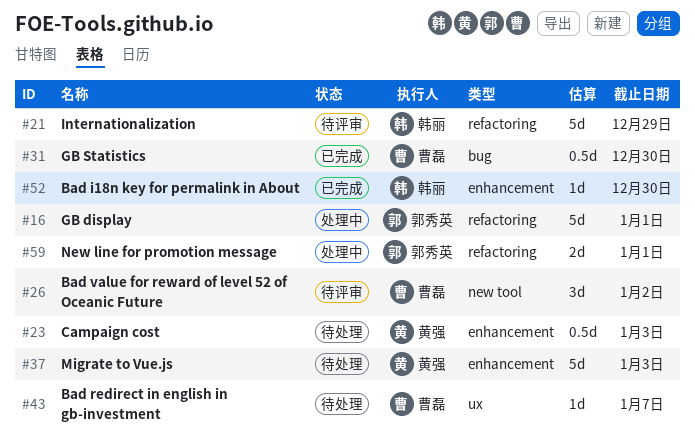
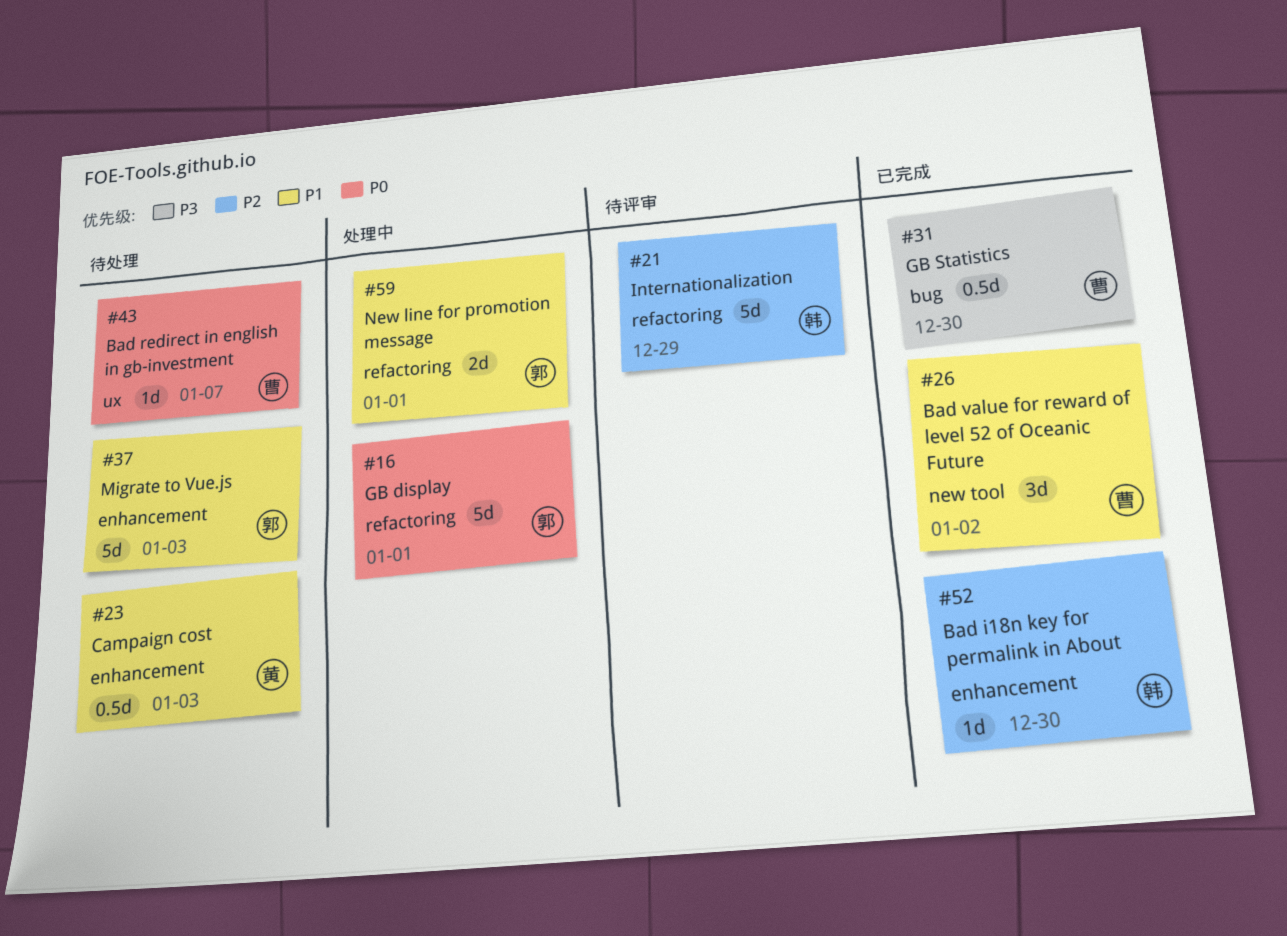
#26, status: 待评审 -> 已完成
#37, owner: 黄强 -> 郭秀英

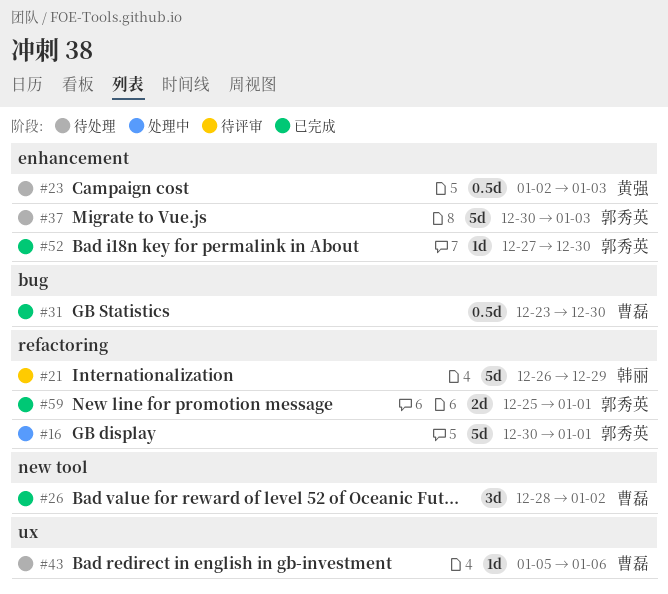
#43, due: Jan 7 -> Jan 6
#52, owner: 韩丽 -> 郭秀英
#59, status: 处理中 -> 已完成

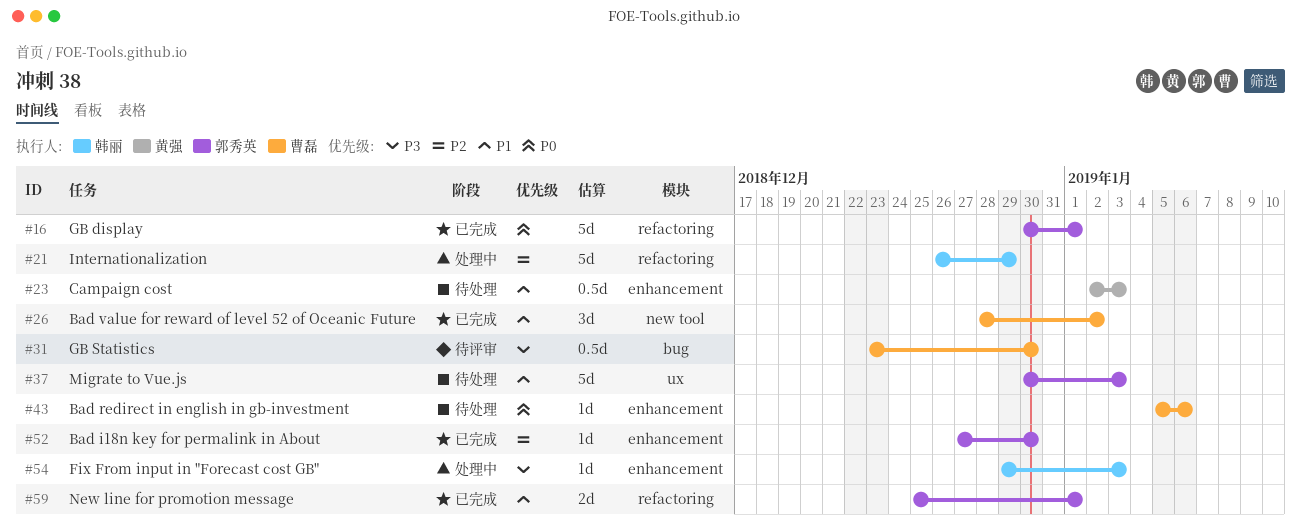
#16, status: 处理中 -> 已完成
#21, status: 待评审 -> 处理中
#31, status: 已完成 -> 待评审
#37, label: enhancement -> ux
#43, label: ux -> enhancement
#54: none -> present

